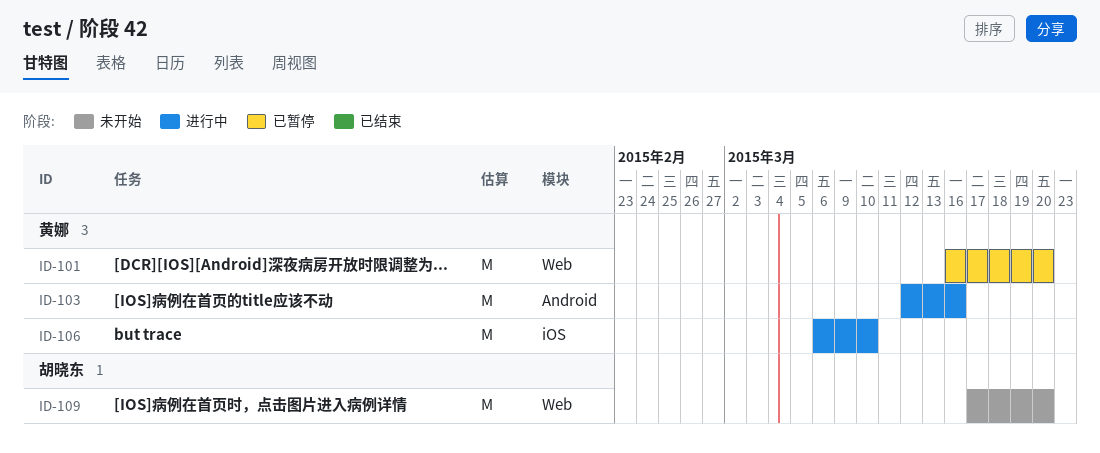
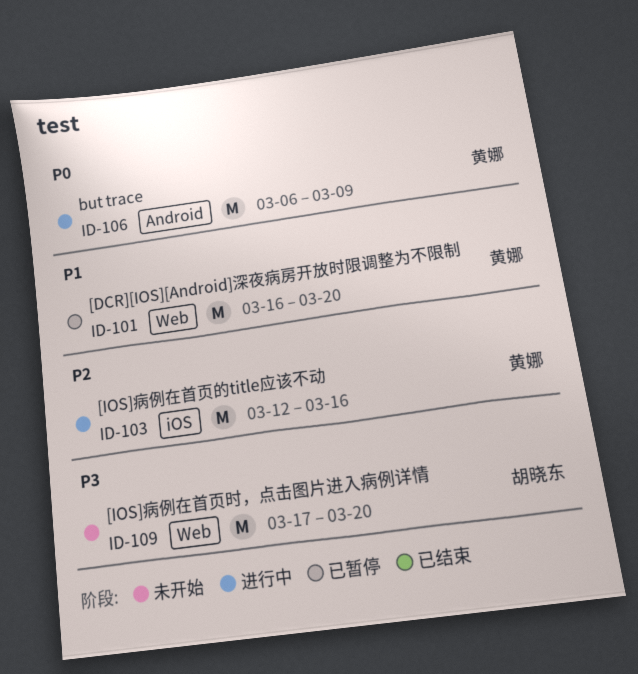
ID-103, label: Android -> iOS
ID-106, label: iOS -> Android
ID-106, due: Mar 10 -> Mar 9

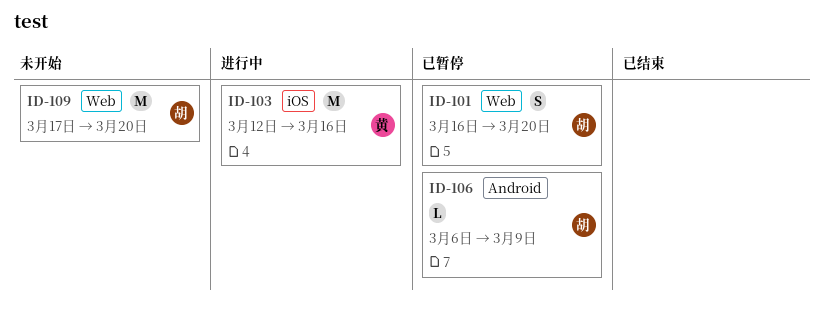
ID-101, owner: 黄娜 -> 胡晓东
ID-101, estimate: M -> S
ID-106, status: 进行中 -> 已暂停
ID-106, owner: 黄娜 -> 胡晓东
ID-106, estimate: M -> L

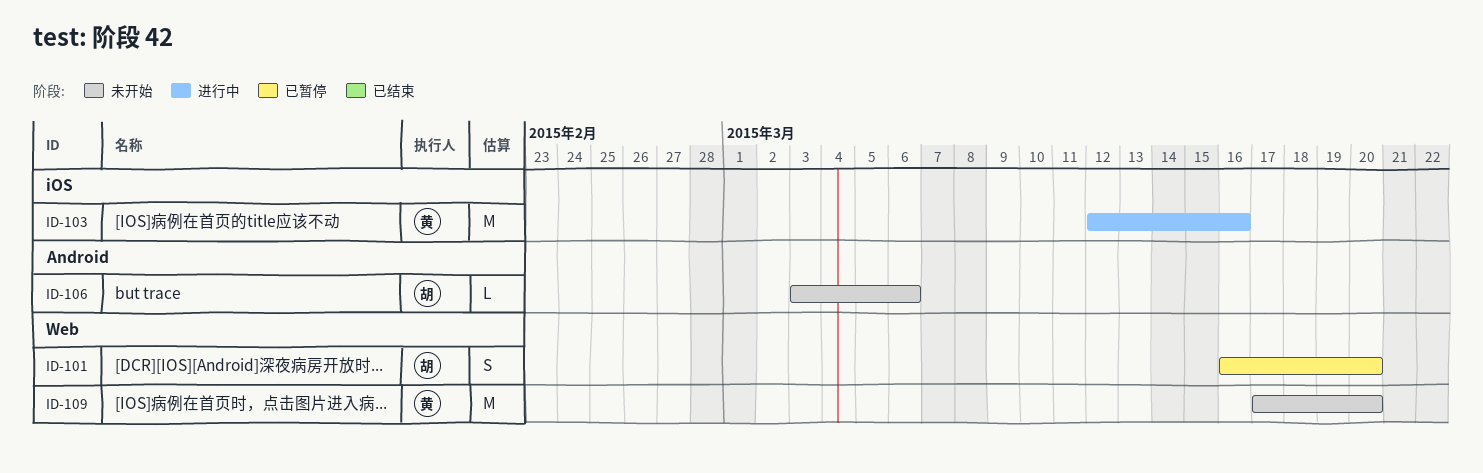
ID-106, status: 已暂停 -> 未开始
ID-106, start: Mar 6 -> Mar 3
ID-106, due: Mar 9 -> Mar 6
ID-109, owner: 胡 -> 黄

